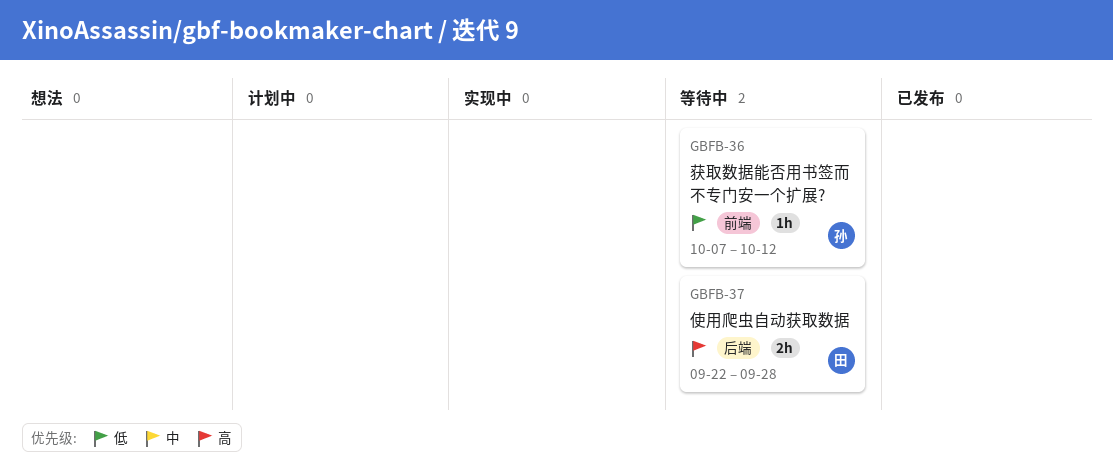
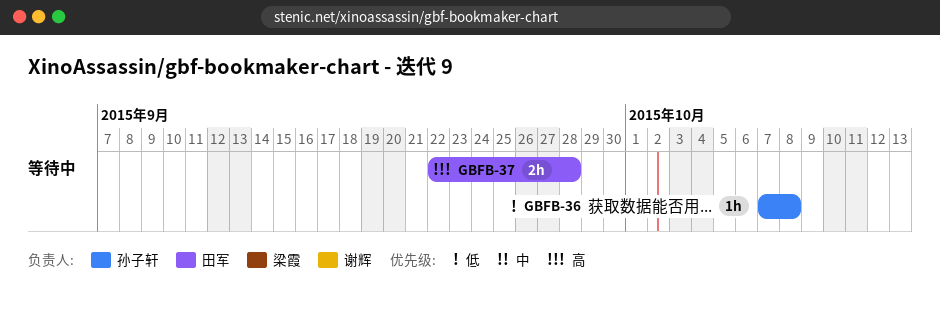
GBFB-36, due: Oct 12 -> Oct 8

